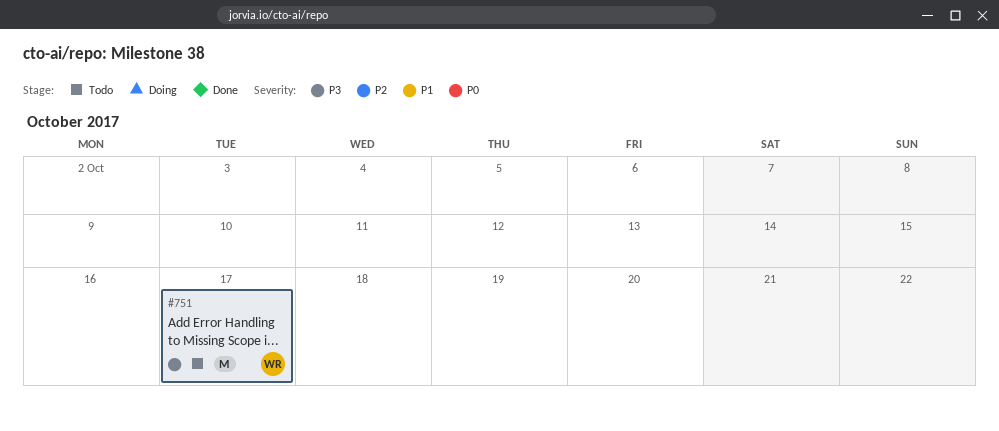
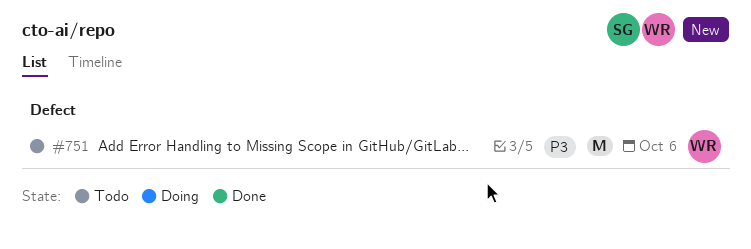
#751, due: Oct 17 -> Oct 6

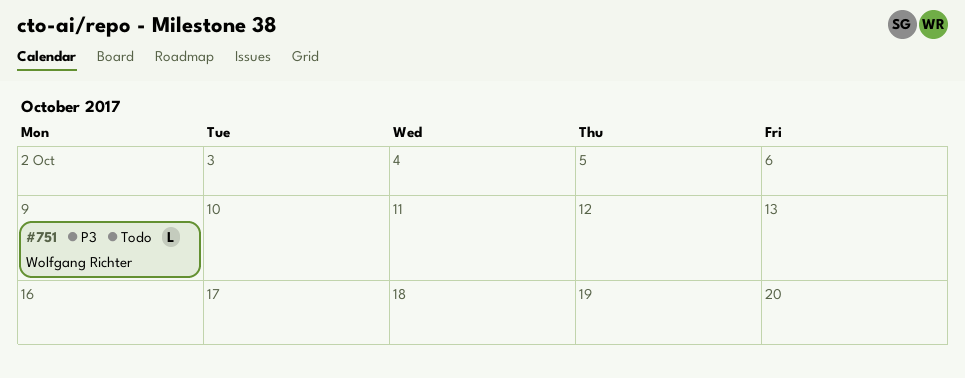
#751, estimate: M -> L
#751, due: Oct 6 -> Oct 9

